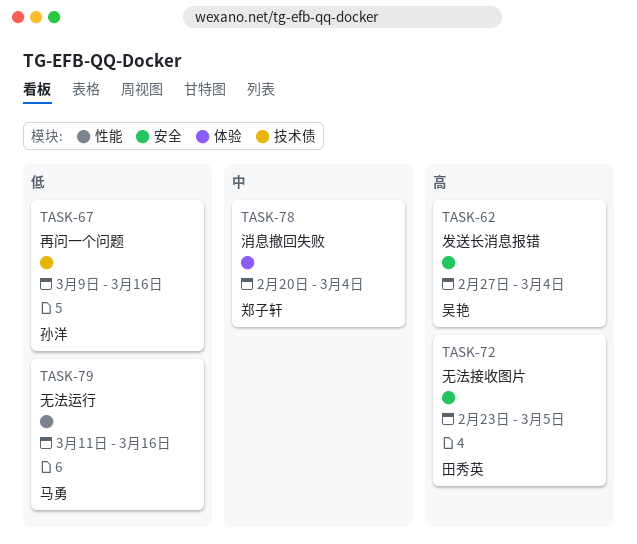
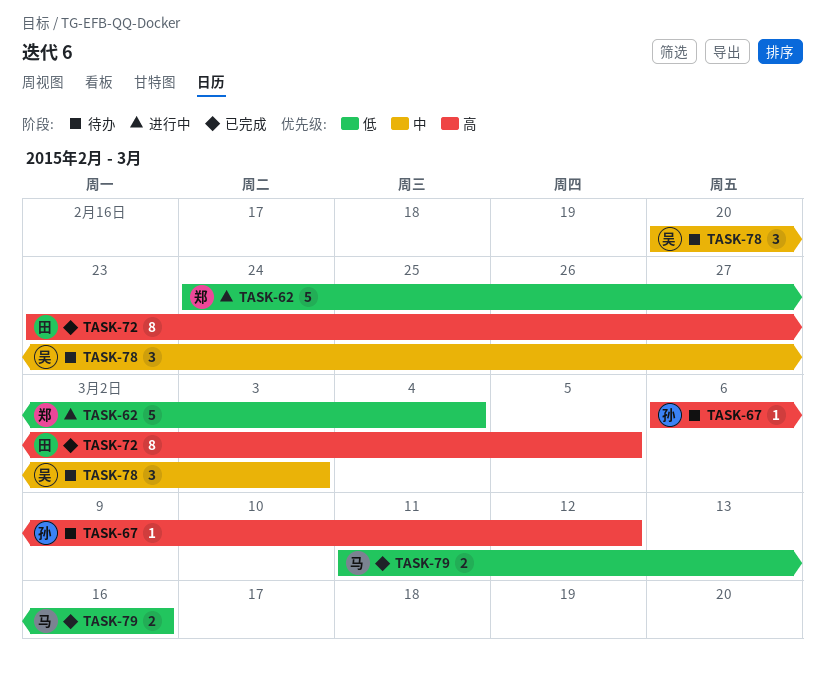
TASK-62, owner: 吴艳 -> 郑子轩
TASK-62, priority: 高 -> 低
TASK-62, start: Feb 27 -> Feb 24
TASK-67, priority: 低 -> 高
TASK-67, start: Mar 9 -> Mar 6
TASK-67, due: Mar 16 -> Mar 12
TASK-78, owner: 郑子轩 -> 吴艳
TASK-78, due: Mar 4 -> Mar 3

